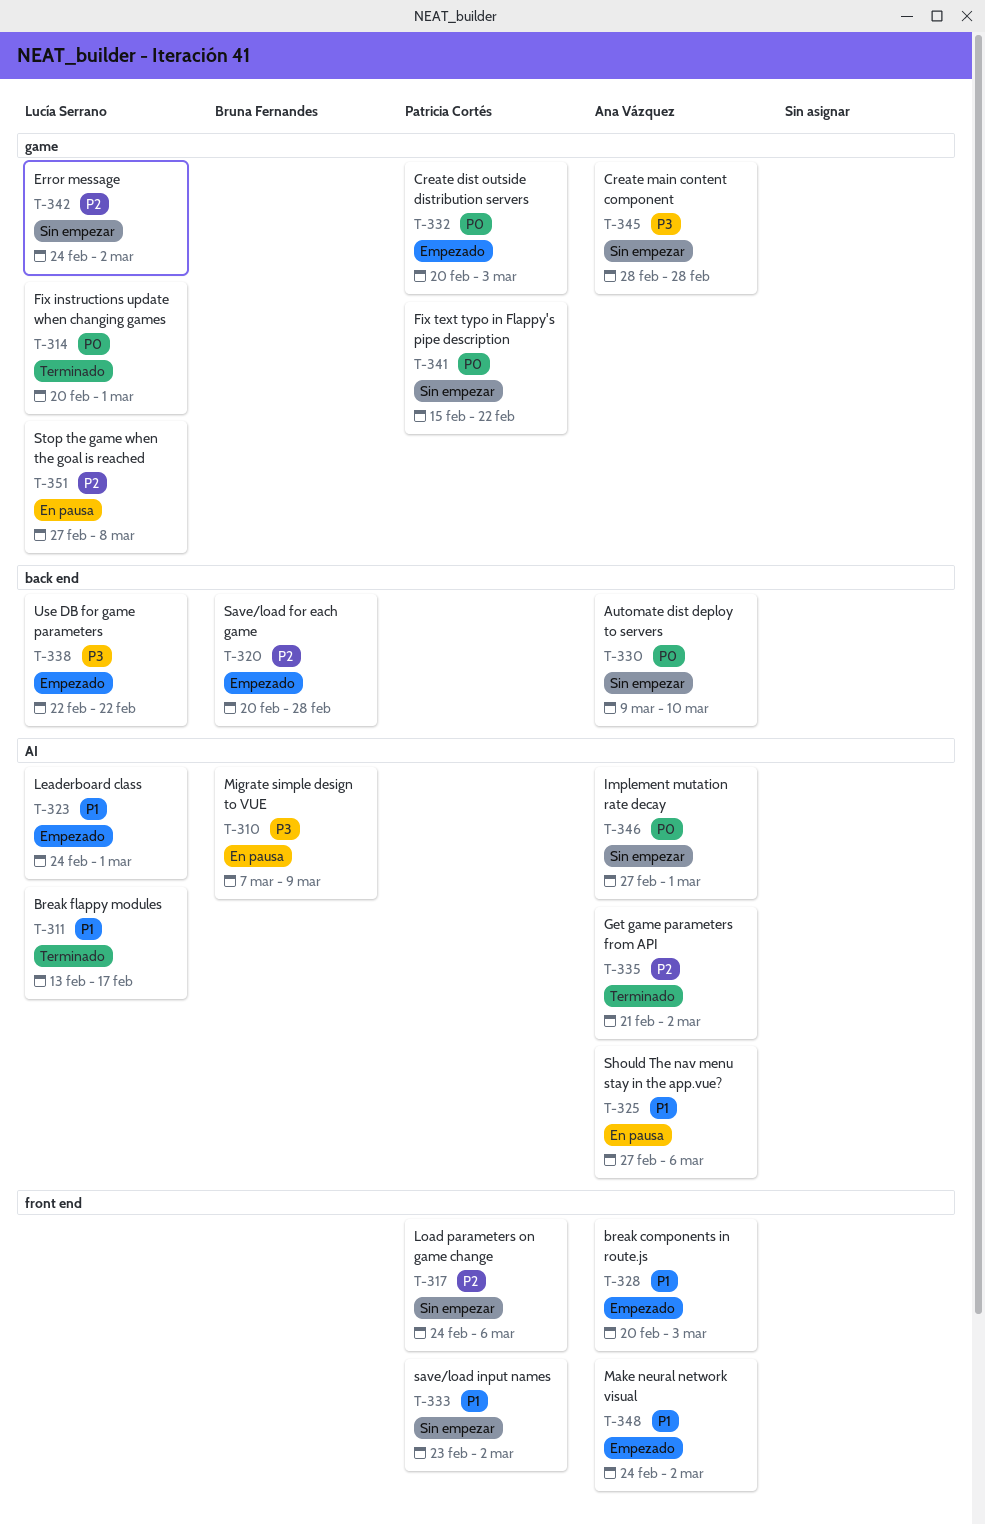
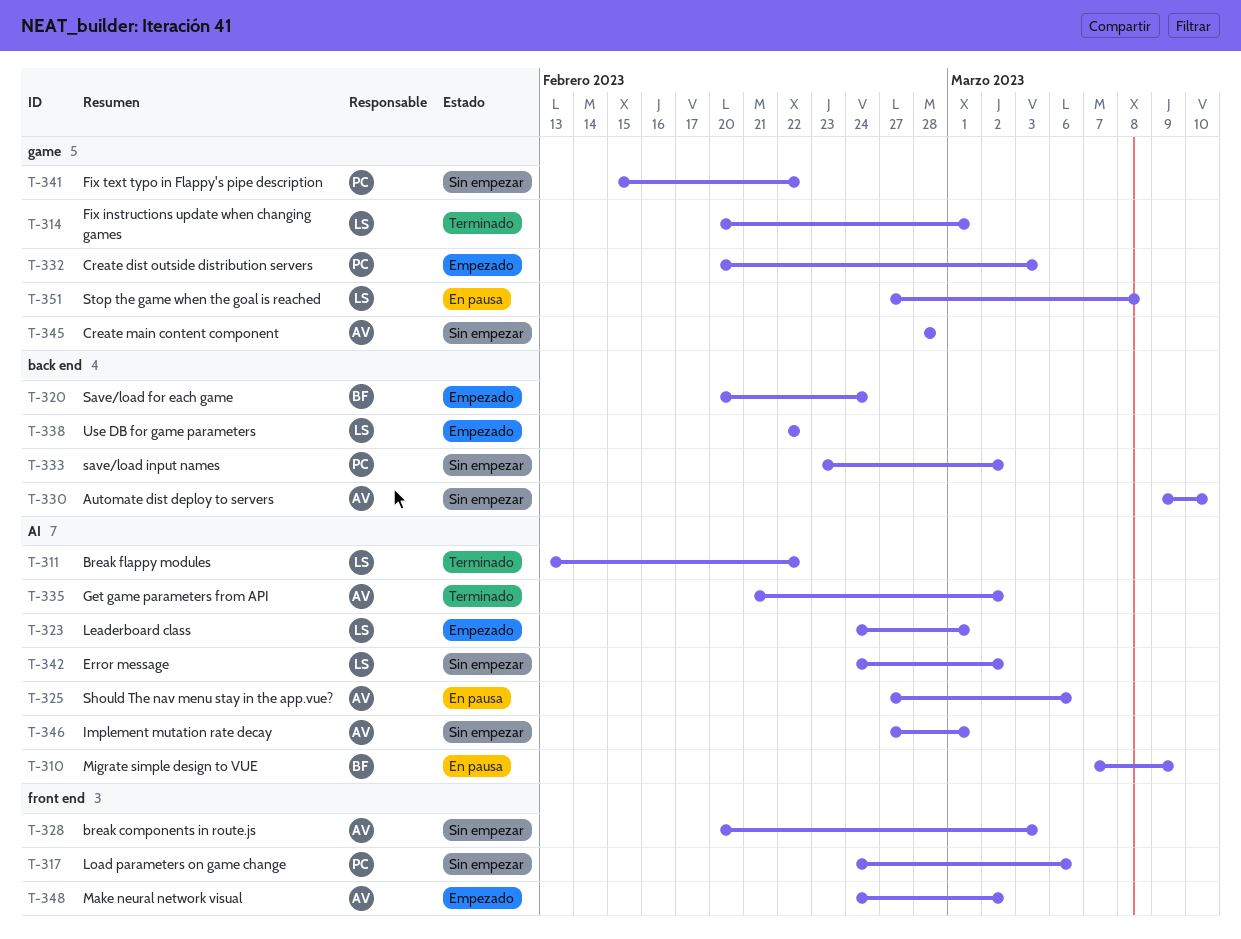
T-311, due: Feb 17 -> Feb 22
T-320, due: Feb 28 -> Feb 24
T-328, status: Empezado -> Sin empezar
T-333, label: front end -> back end
T-342, label: game -> AI

